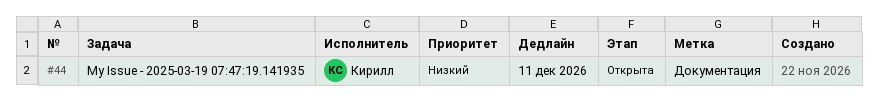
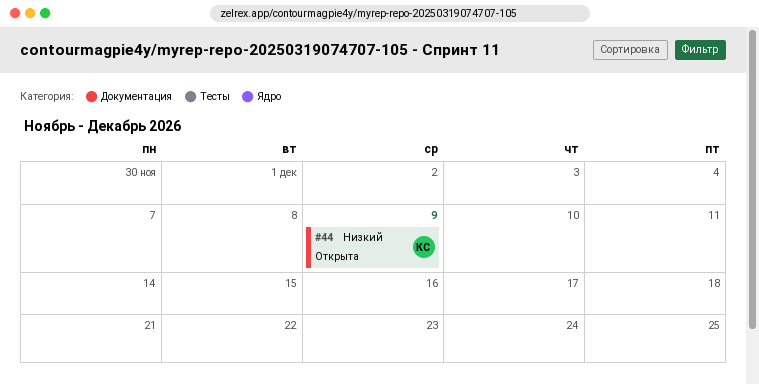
#44, due: Dec 11 -> Dec 9

